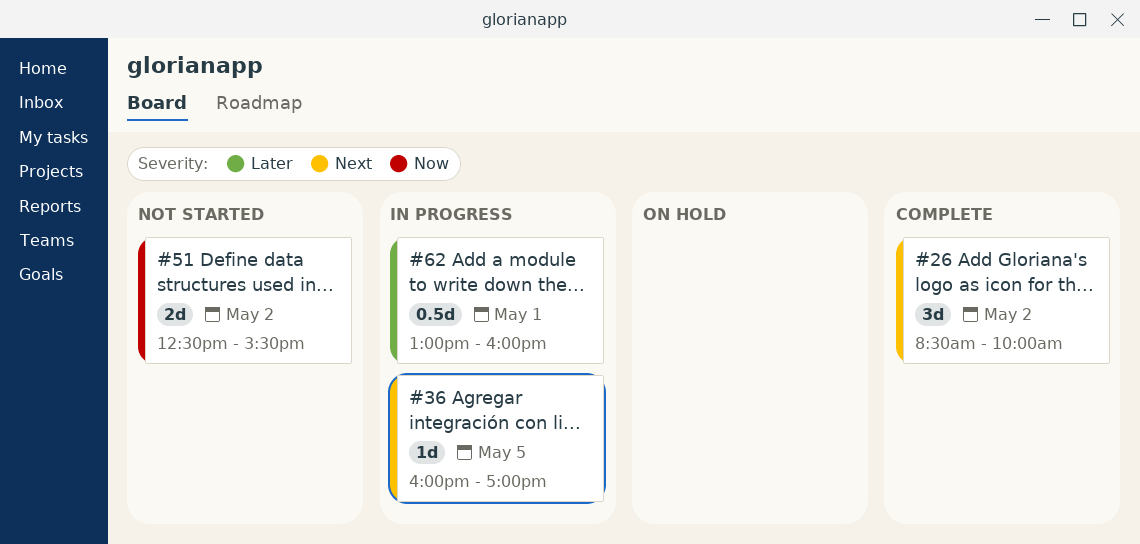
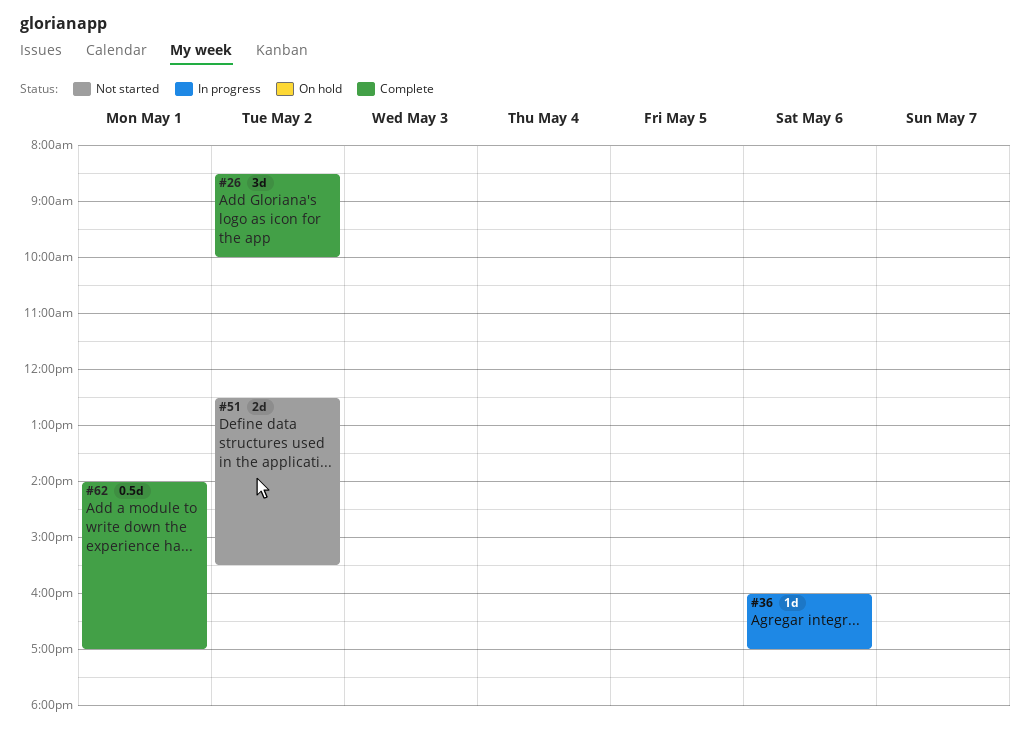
#36, day: May 5 -> May 6
#62, status: In progress -> Complete
#62, begins: 13:00 -> 14:00
#62, ends: 16:00 -> 17:00

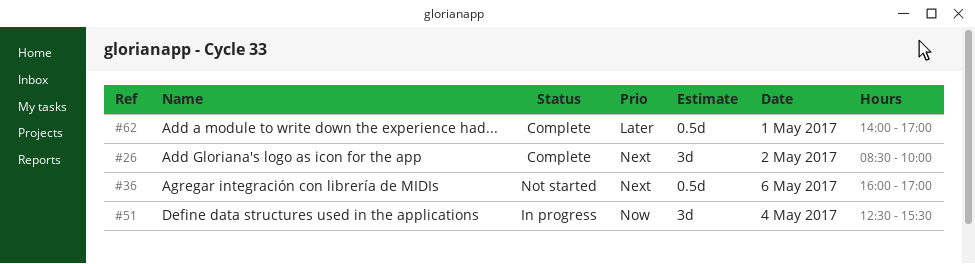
#36, status: In progress -> Not started
#36, estimate: 1d -> 0.5d
#51, status: Not started -> In progress
#51, estimate: 2d -> 3d
#51, day: May 2 -> May 4

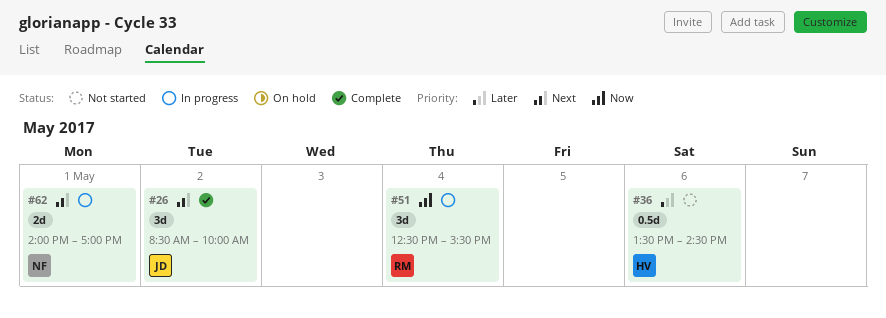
#36, priority: Next -> Later
#36, begins: 16:00 -> 13:30
#36, ends: 17:00 -> 14:30
#62, status: Complete -> In progress
#62, priority: Later -> Next
#62, estimate: 0.5d -> 2d

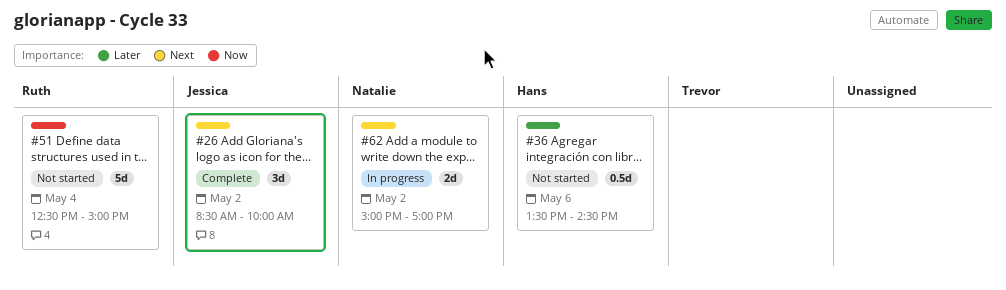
#51, status: In progress -> Not started
#51, estimate: 3d -> 5d
#51, ends: 15:30 -> 15:00
#62, day: May 1 -> May 2
#62, begins: 14:00 -> 15:00

